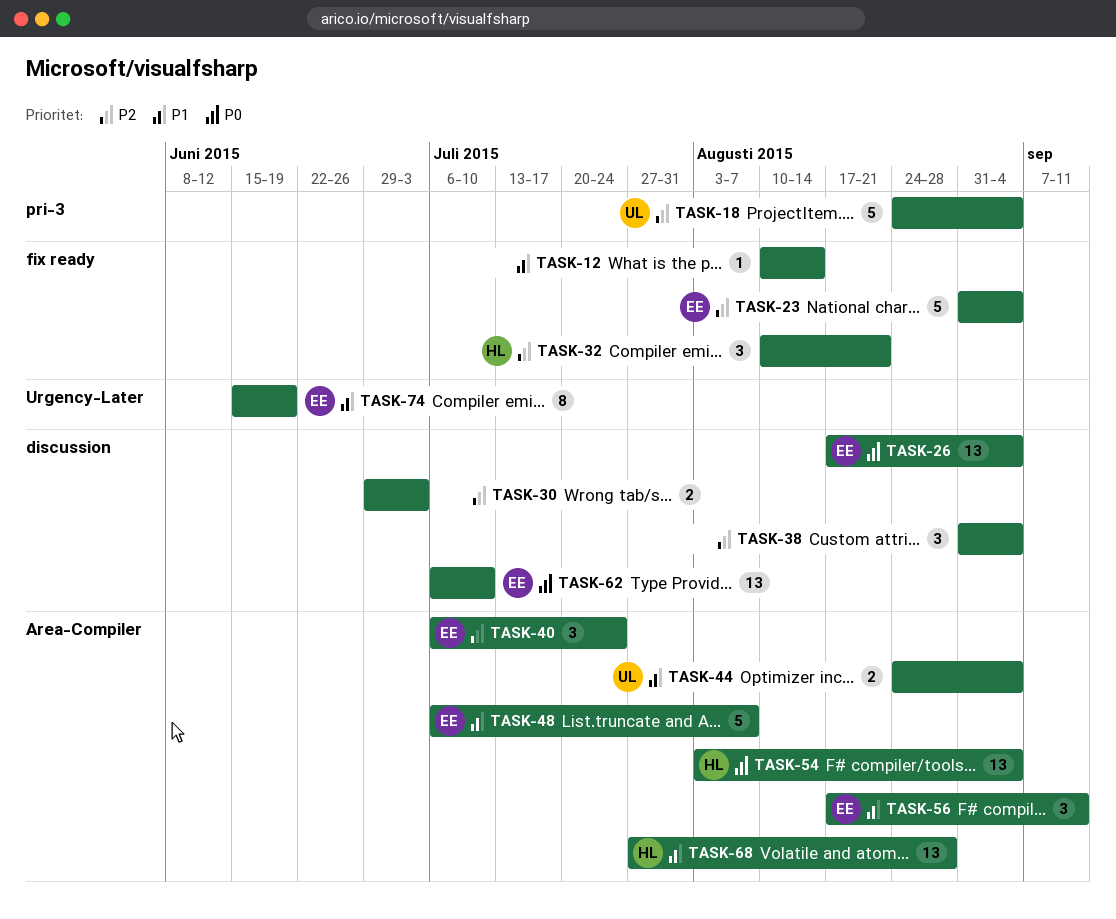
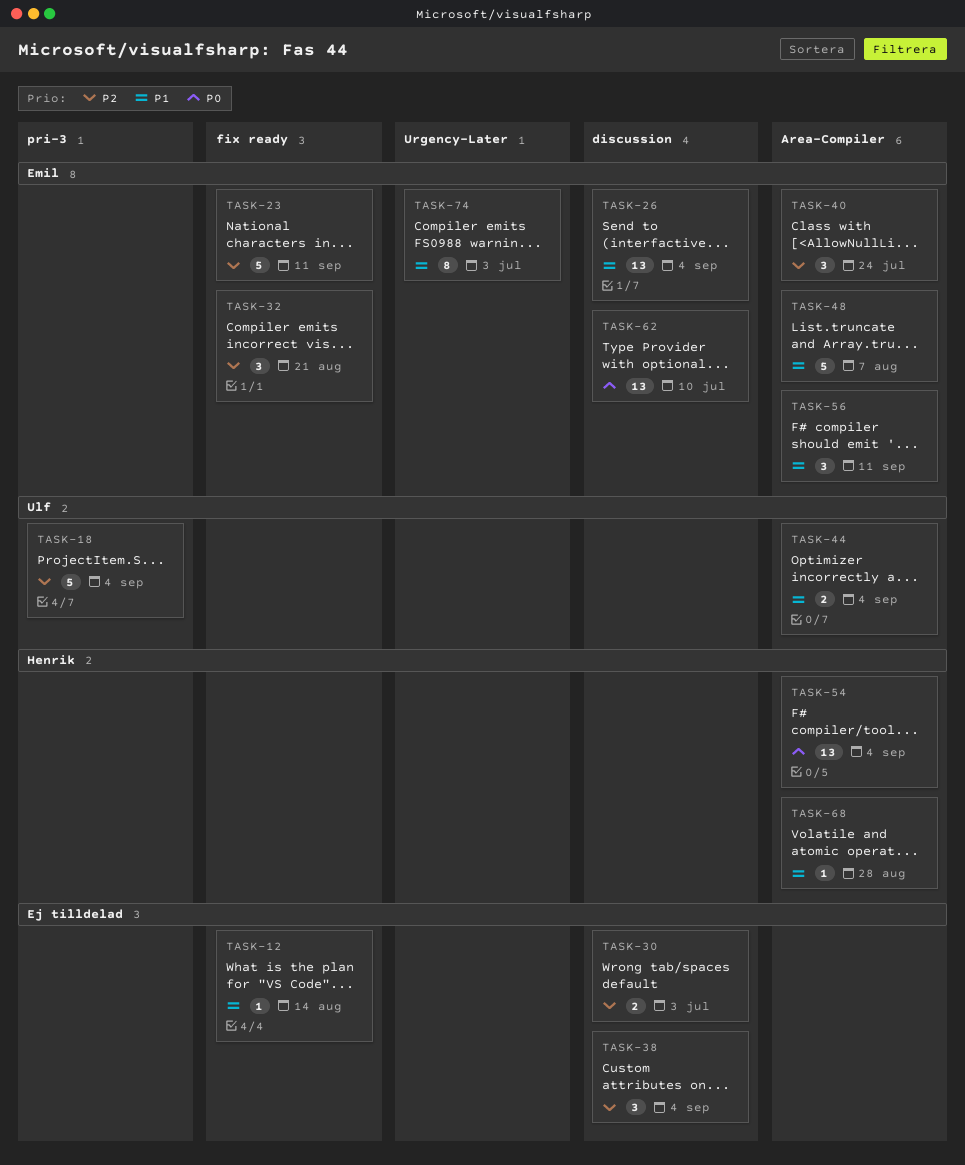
TASK-23, due: Sep 4 -> Sep 11
TASK-26, priority: P0 -> P1
TASK-32, owner: Henrik -> Emil
TASK-68, estimate: 13 -> 1
TASK-74, due: Jun 19 -> Jul 3

